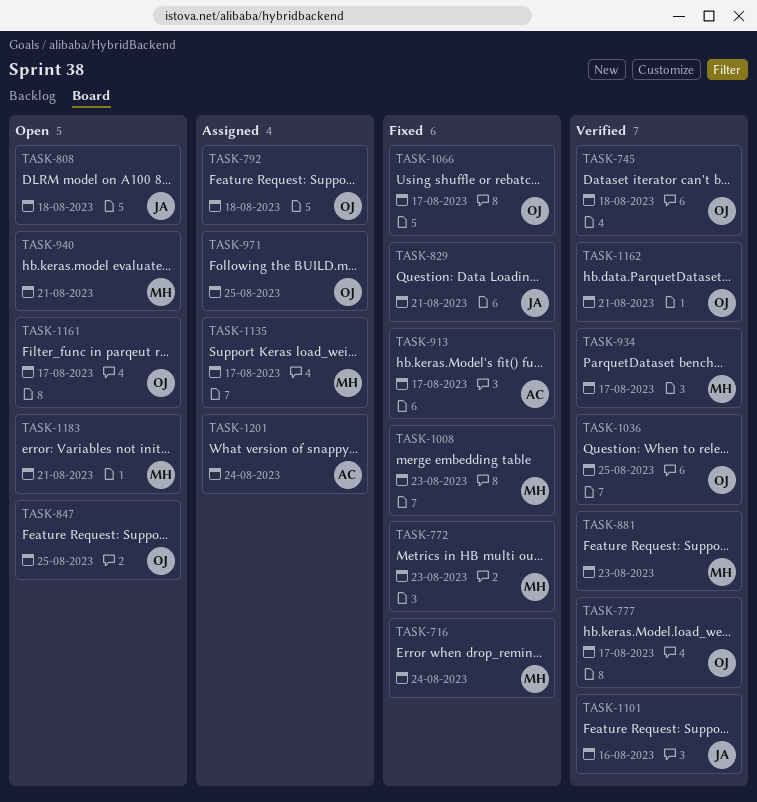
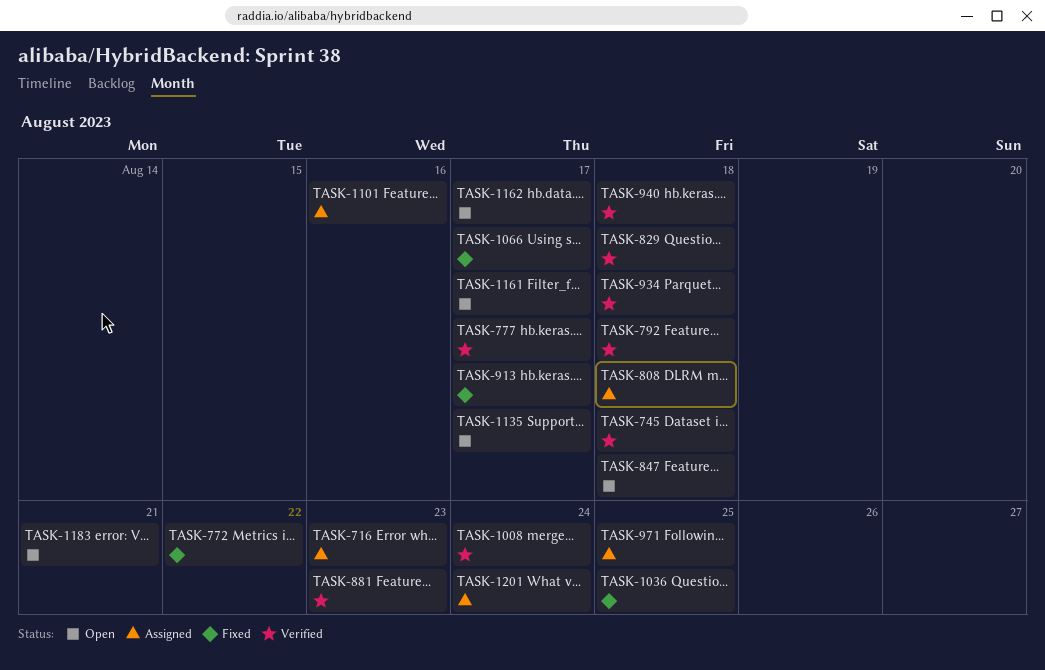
TASK-716, status: Fixed -> Assigned
TASK-716, due: Aug 24 -> Aug 23
TASK-772, due: Aug 23 -> Aug 22
TASK-792, status: Assigned -> Verified
TASK-808, status: Open -> Assigned
TASK-829, status: Fixed -> Verified
TASK-829, due: Aug 21 -> Aug 18
TASK-847, due: Aug 25 -> Aug 18
TASK-934, due: Aug 17 -> Aug 18
TASK-940, status: Open -> Verified
TASK-940, due: Aug 21 -> Aug 18
TASK-1008, status: Fixed -> Verified
TASK-1008, due: Aug 23 -> Aug 24
TASK-1036, status: Verified -> Fixed
TASK-1101, status: Verified -> Assigned
TASK-1135, status: Assigned -> Open
TASK-1162, status: Verified -> Open
TASK-1162, due: Aug 21 -> Aug 17

